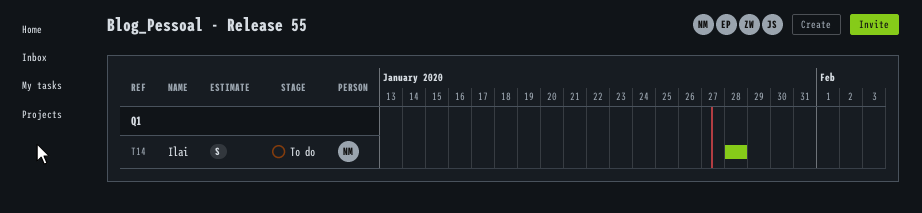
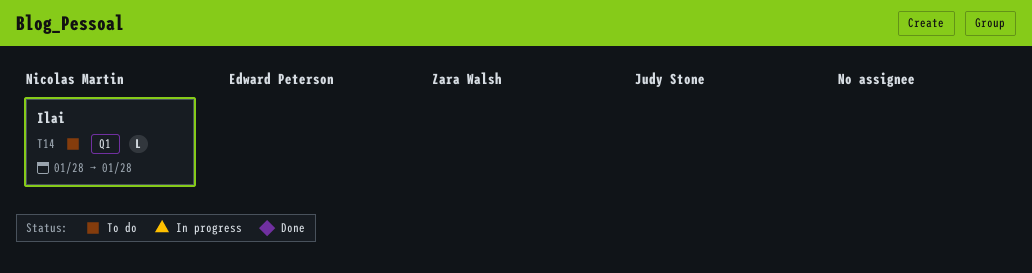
T14, estimate: S -> L

